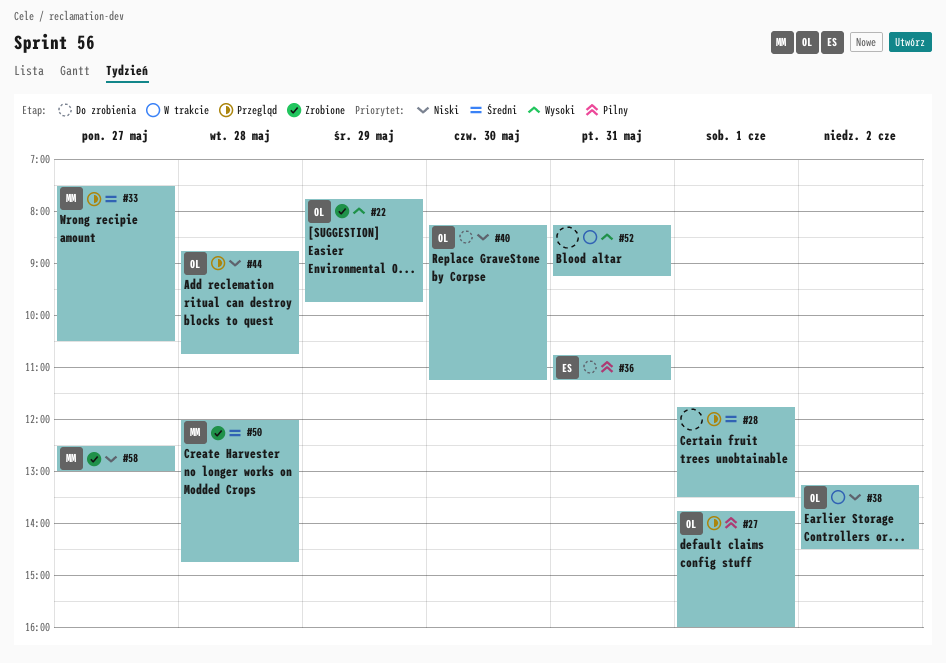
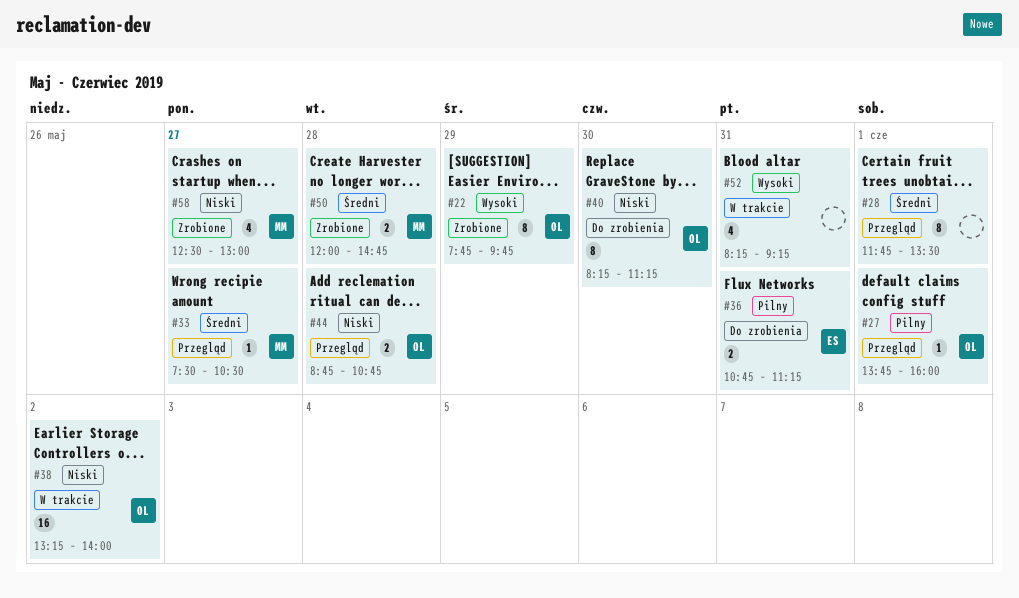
#38, ends: 14:30 -> 14:00

